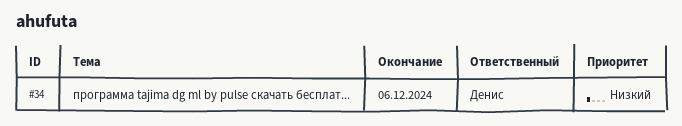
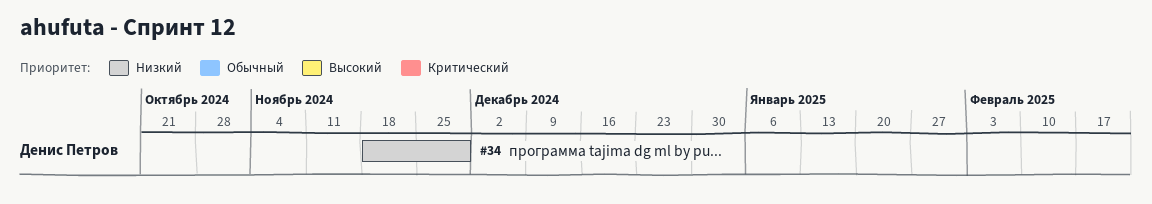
#34, due: Dec 6 -> Nov 29

